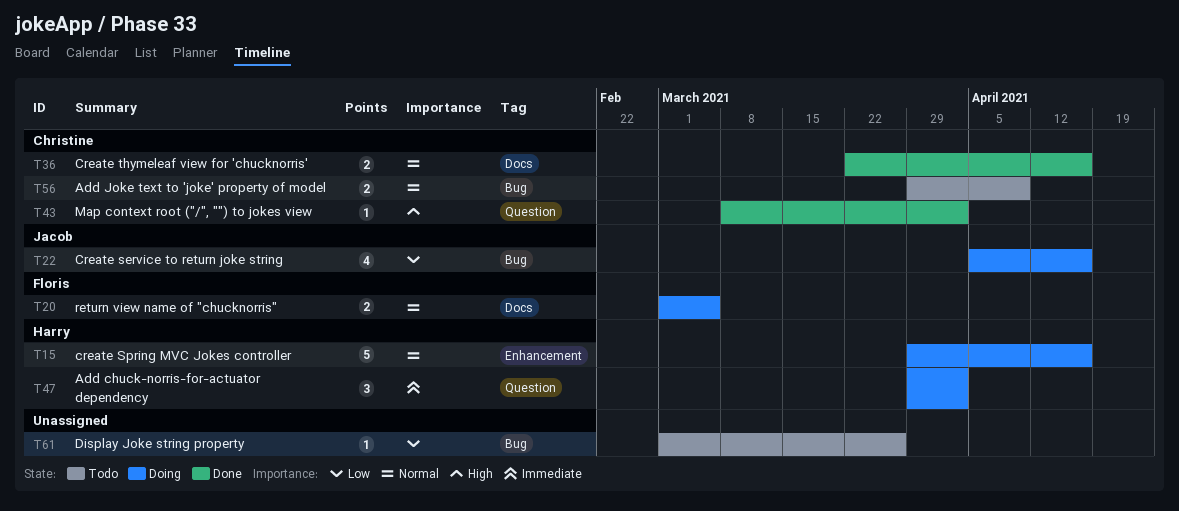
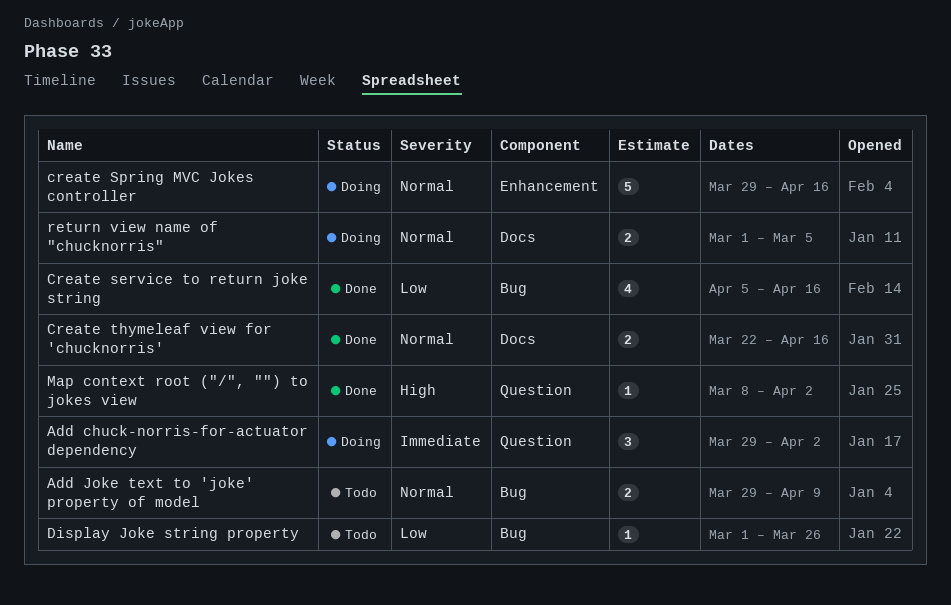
Create service to return joke string, status: Doing -> Done

